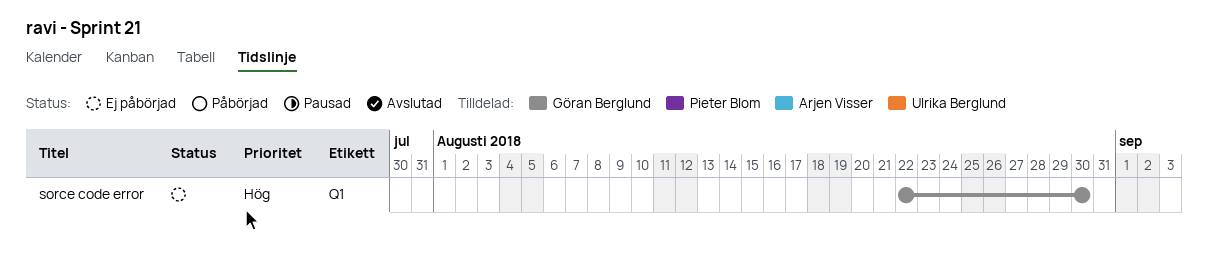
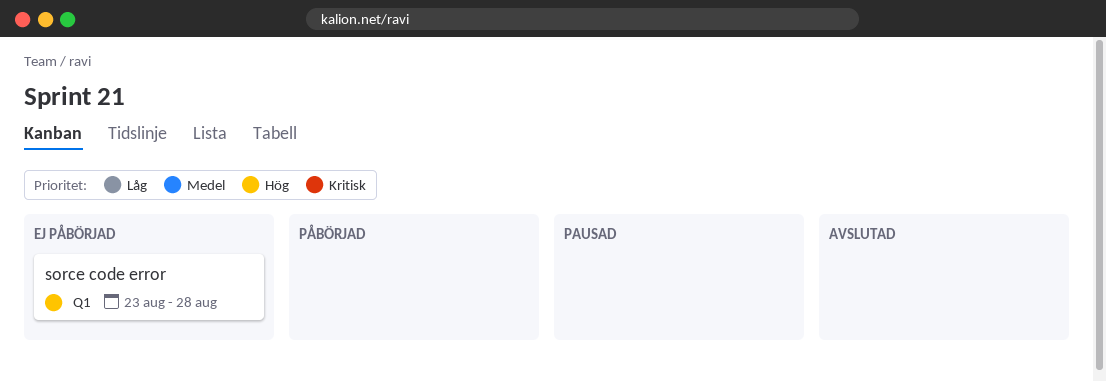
sorce code error, start: Aug 22 -> Aug 23
sorce code error, due: Aug 30 -> Aug 28

